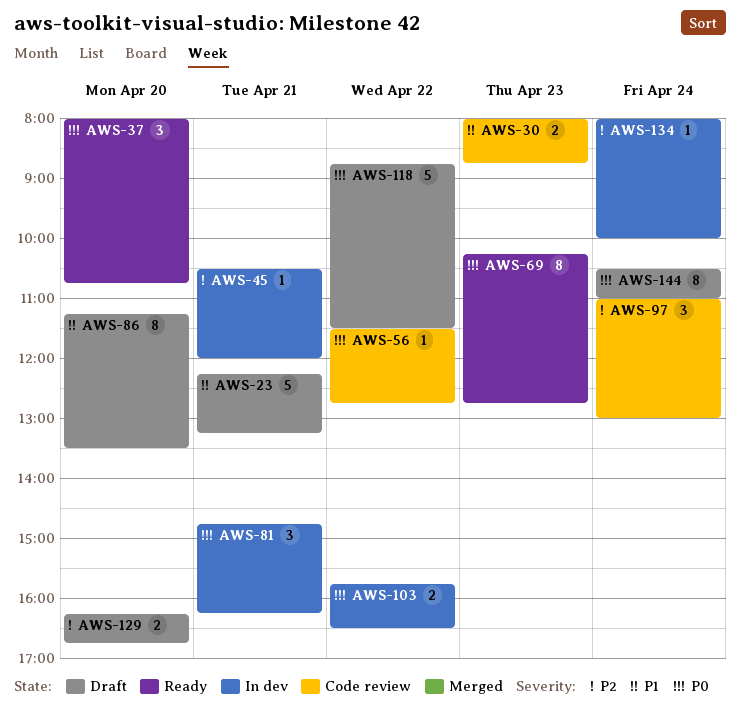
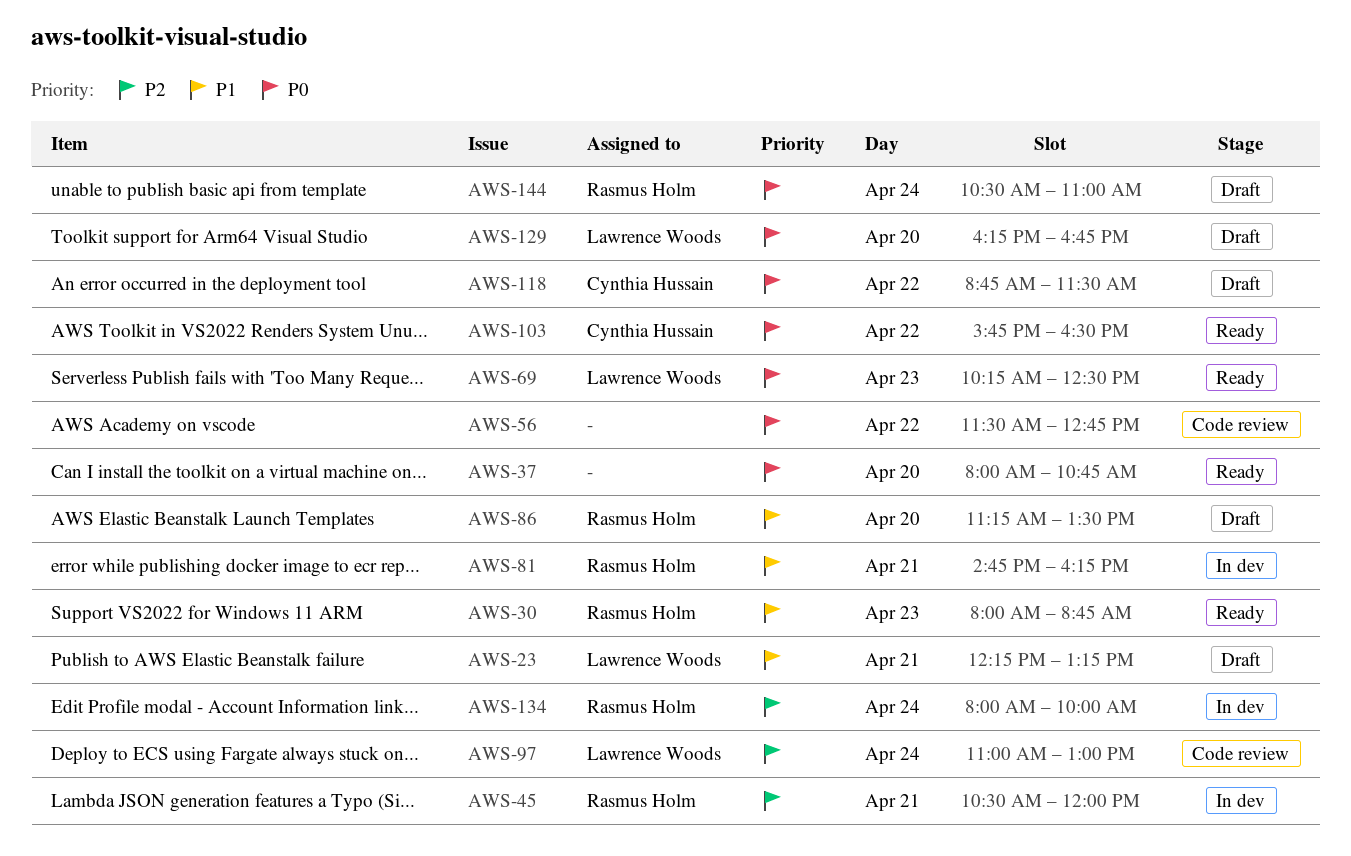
AWS-30, status: Code review -> Ready
AWS-69, ends: 12:45 -> 12:30
AWS-81, priority: P0 -> P1
AWS-103, status: In dev -> Ready
AWS-129, priority: P2 -> P0

